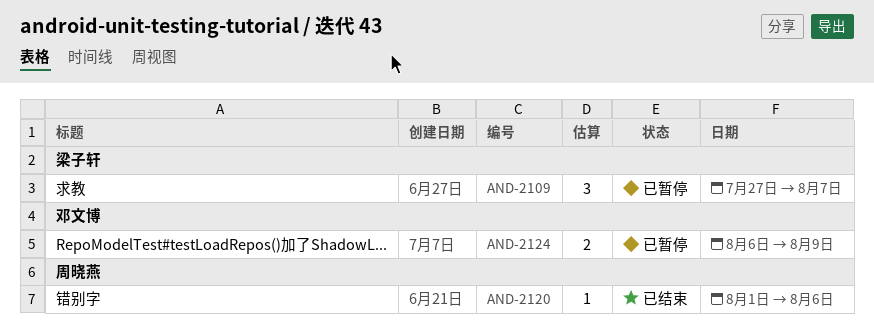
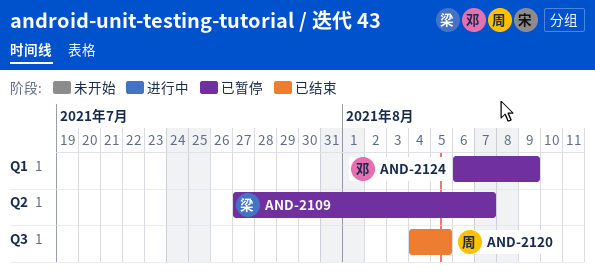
AND-2120, start: Aug 1 -> Aug 4
AND-2120, due: Aug 6 -> Aug 5

